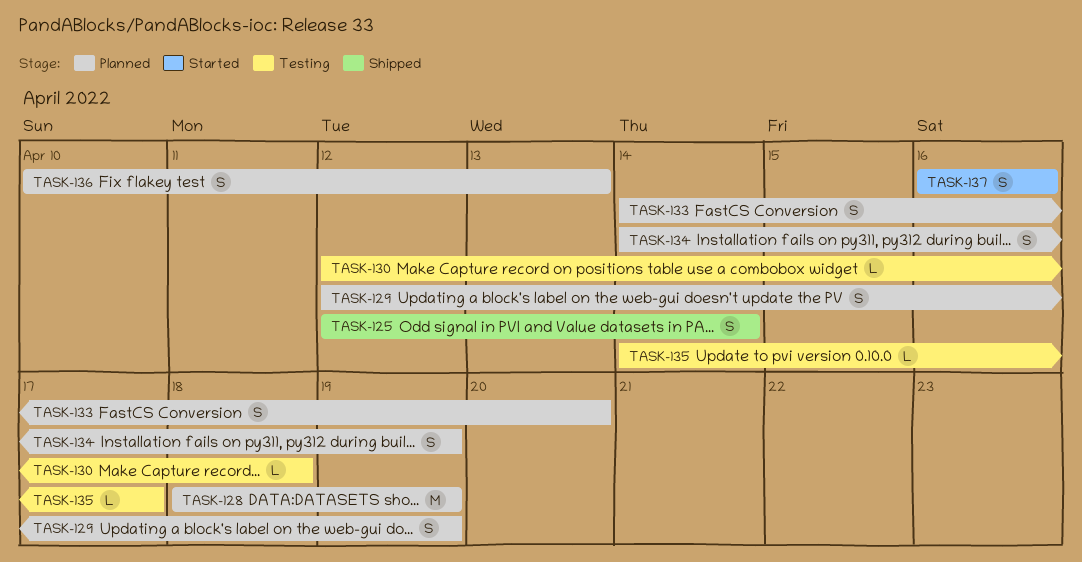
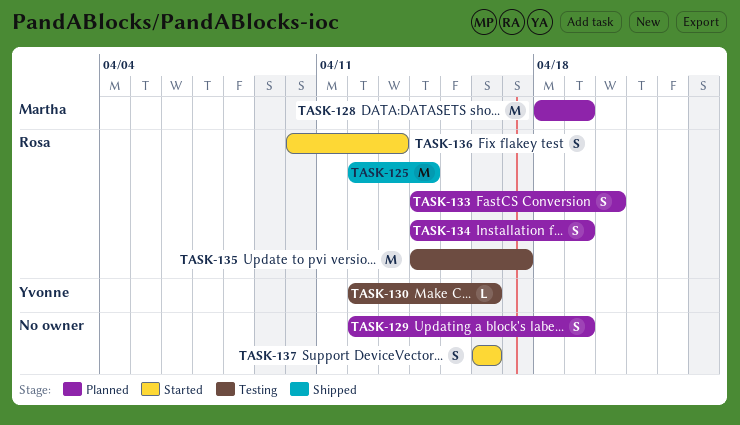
TASK-125, estimate: S -> M
TASK-130, due: Apr 18 -> Apr 16
TASK-135, estimate: L -> M
TASK-136, status: Planned -> Started

